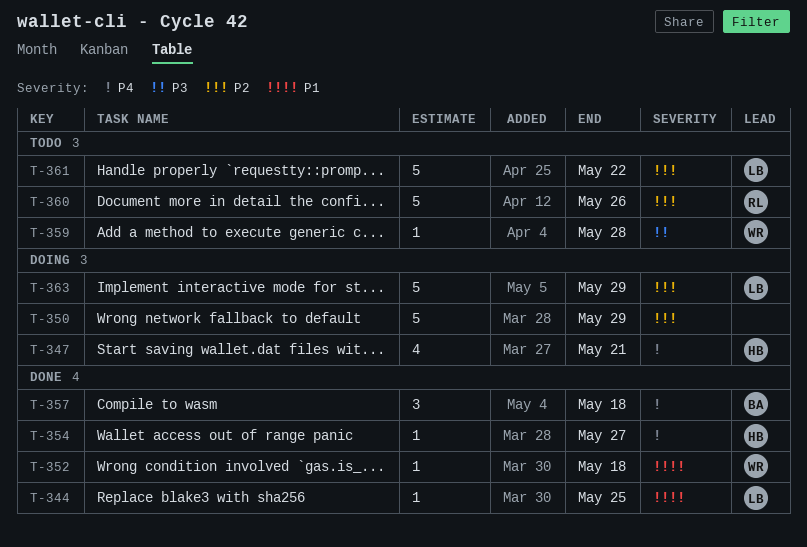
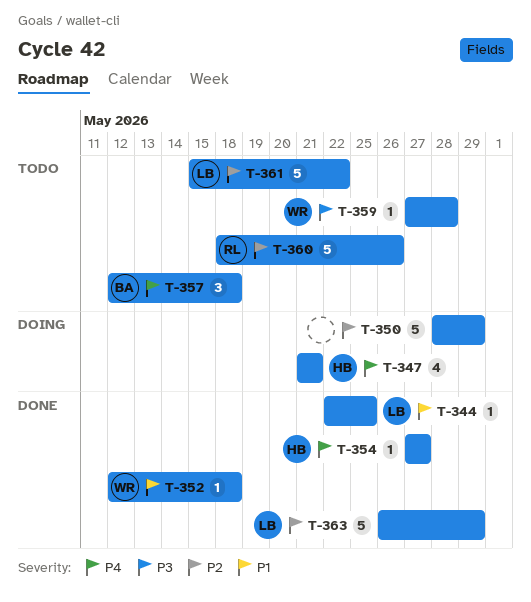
T-357, status: Done -> Todo
T-363, status: Doing -> Done

